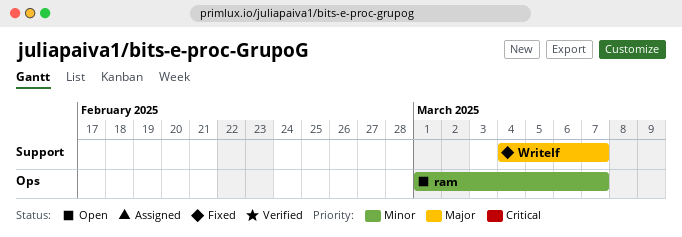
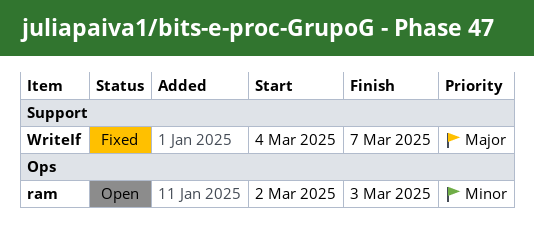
ram, start: Mar 1 -> Mar 2
ram, due: Mar 7 -> Mar 3

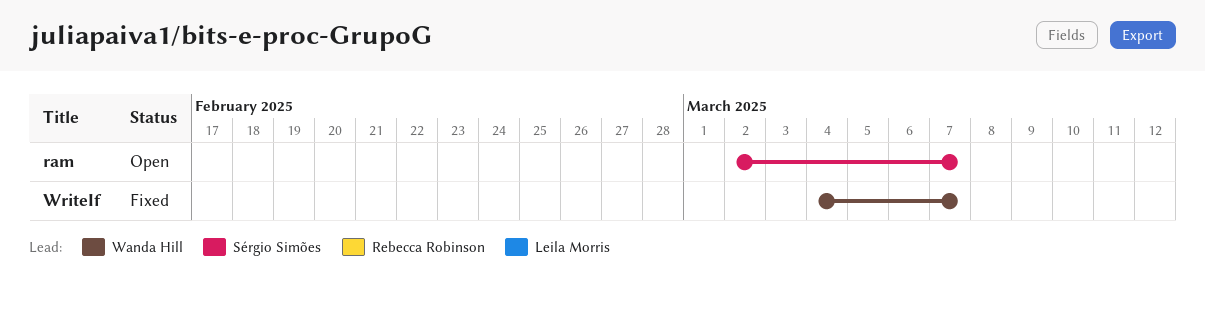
ram, due: Mar 3 -> Mar 7

